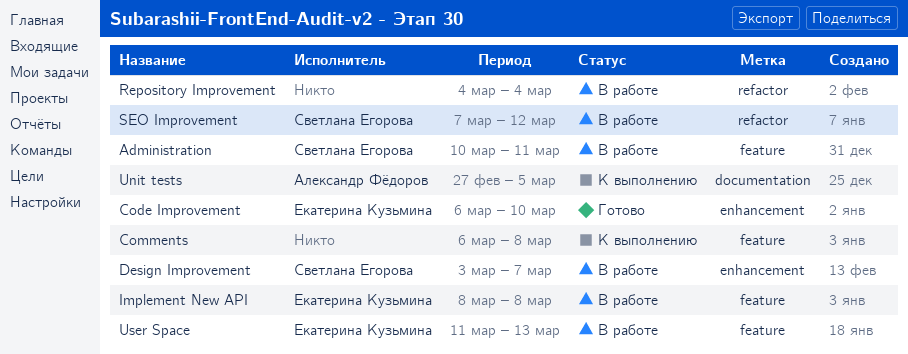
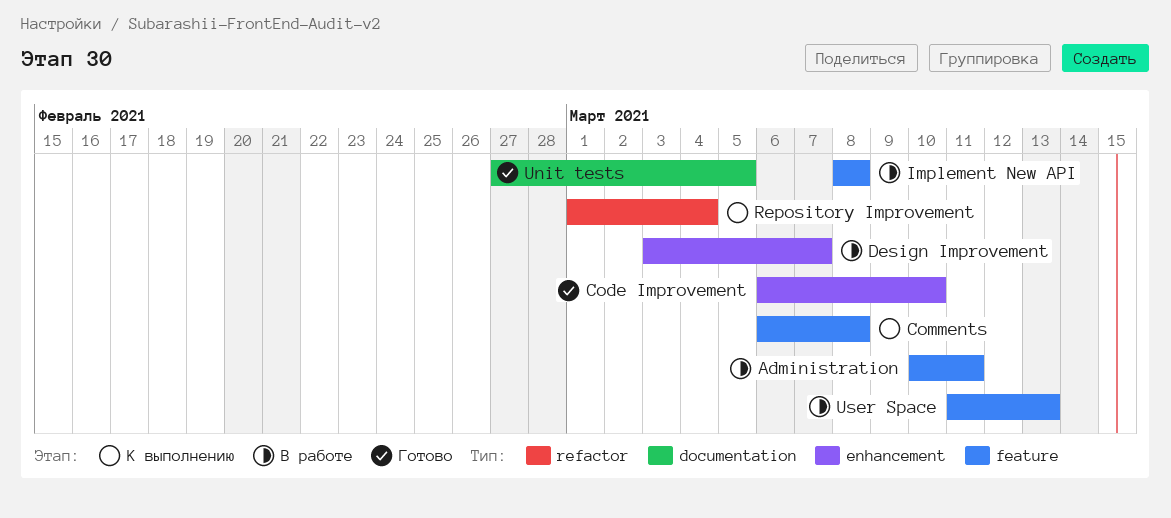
Repository Improvement, status: В работе -> К выполнению
Repository Improvement, start: Mar 4 -> Mar 1
SEO Improvement: present -> none
Unit tests, status: К выполнению -> Готово

